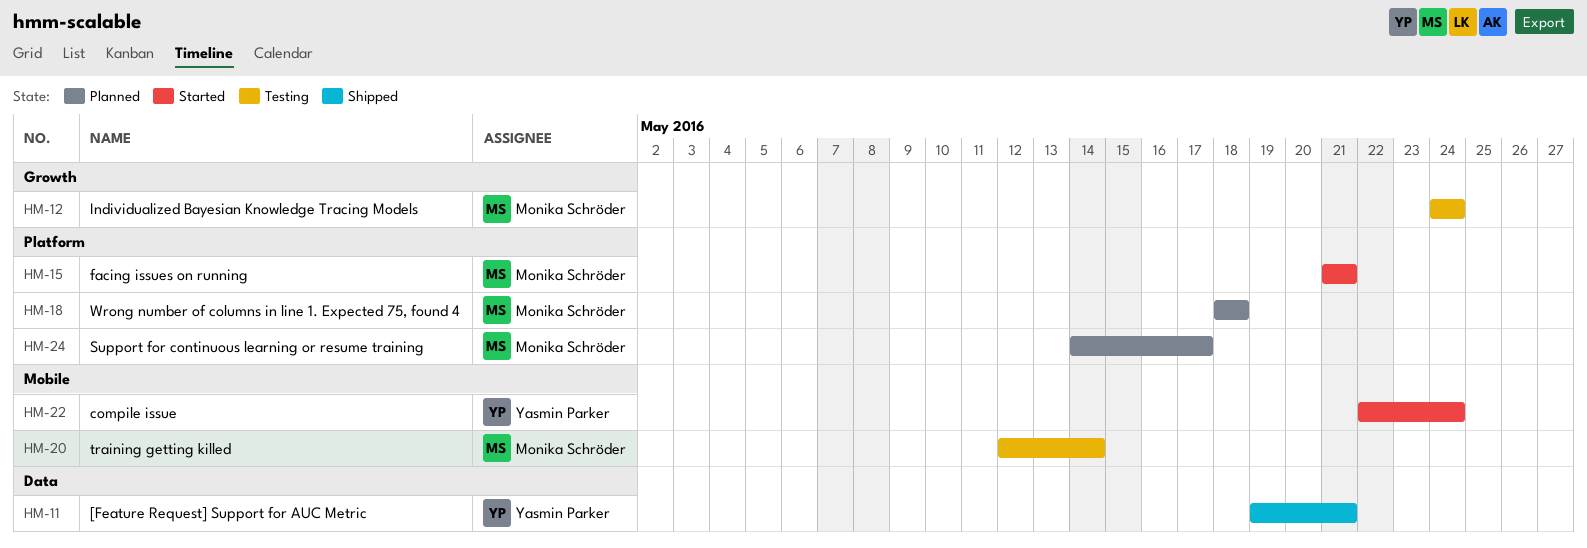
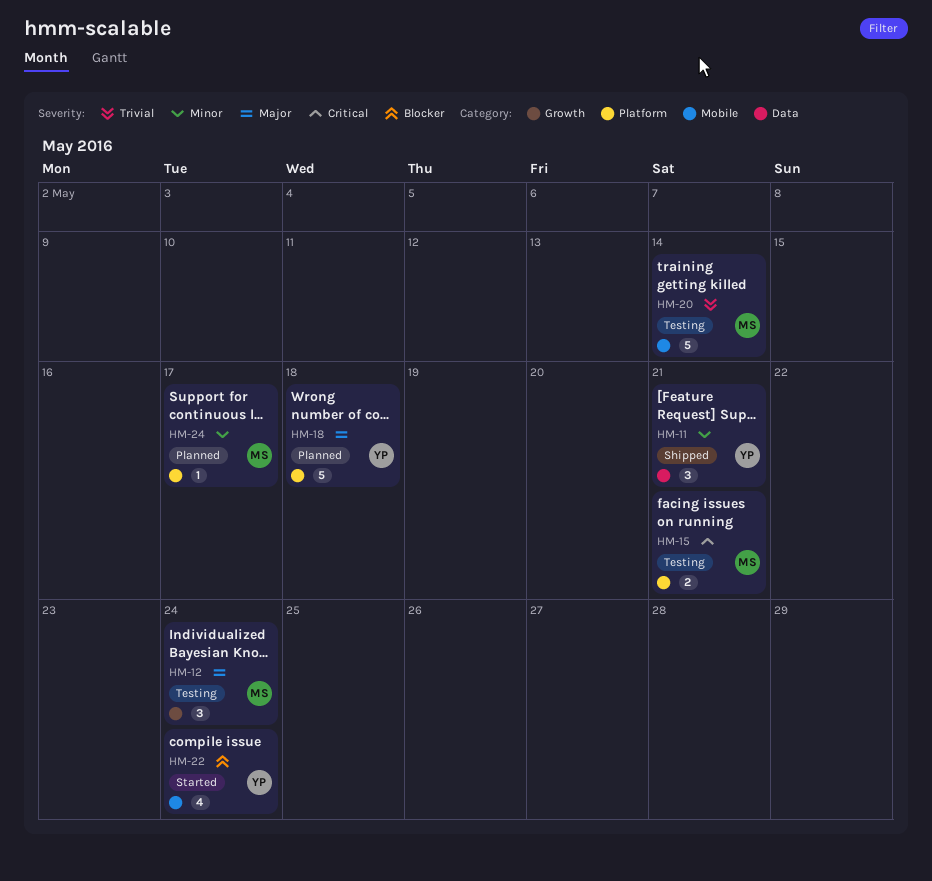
HM-15, status: Started -> Testing
HM-18, owner: Monika Schröder -> Yasmin Parker

